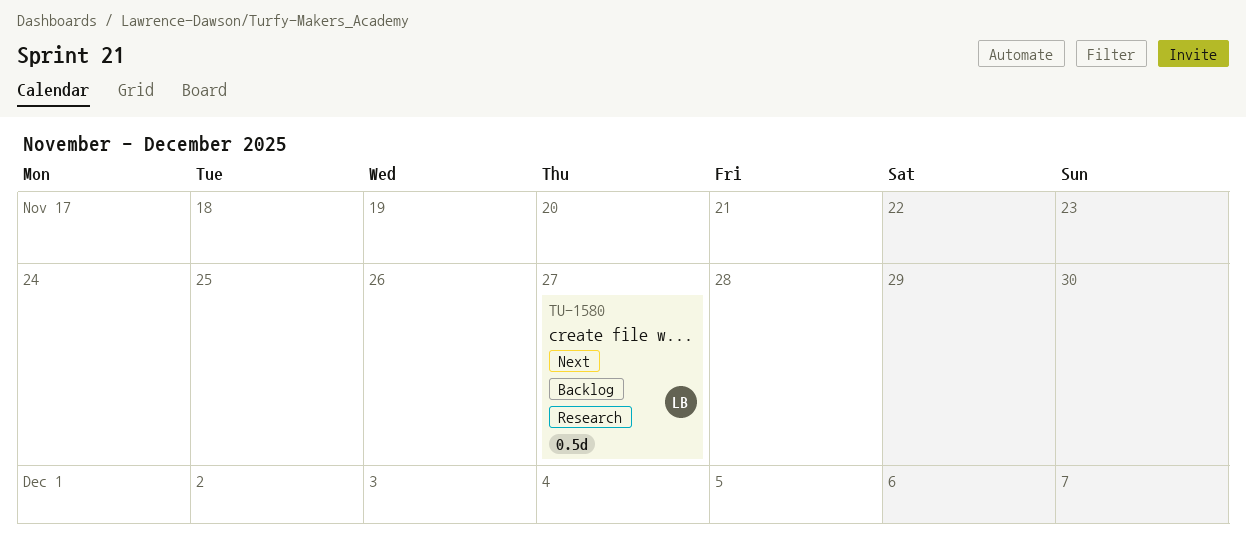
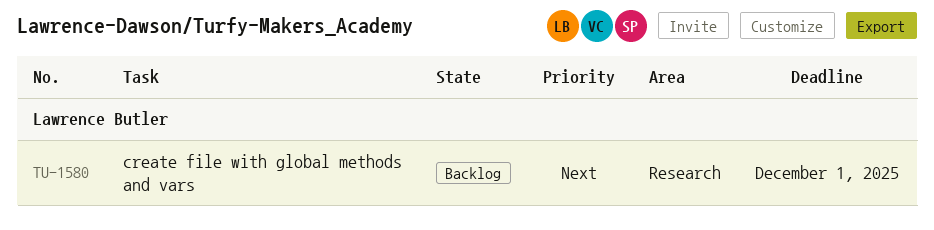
TU-1580, due: Nov 27 -> Dec 1

